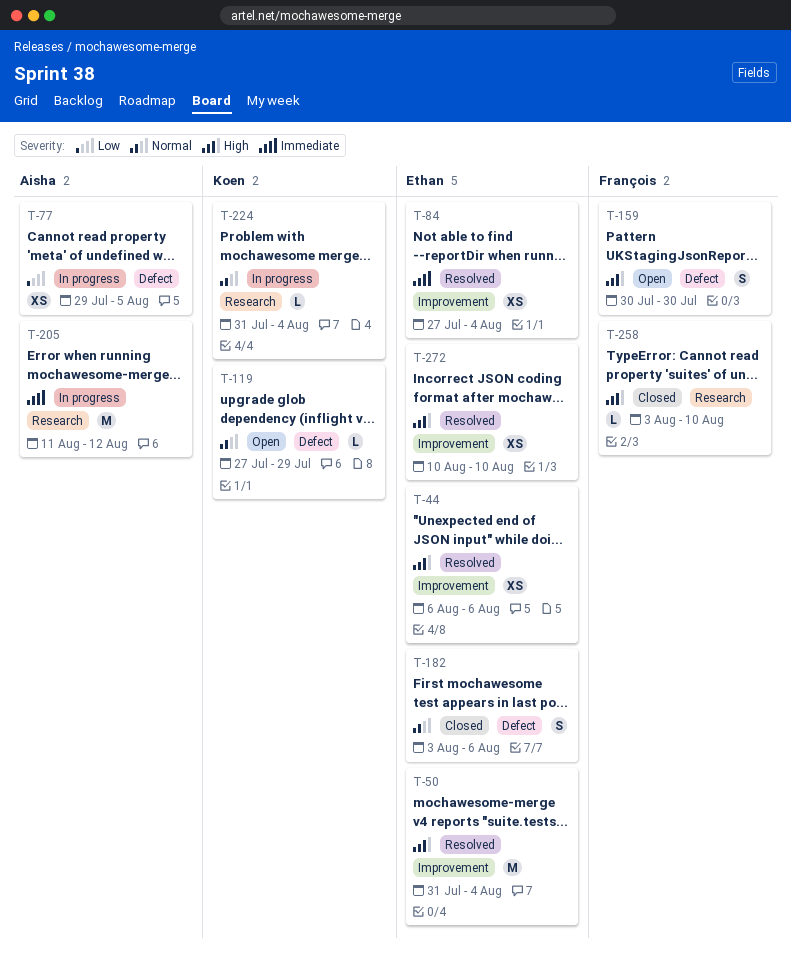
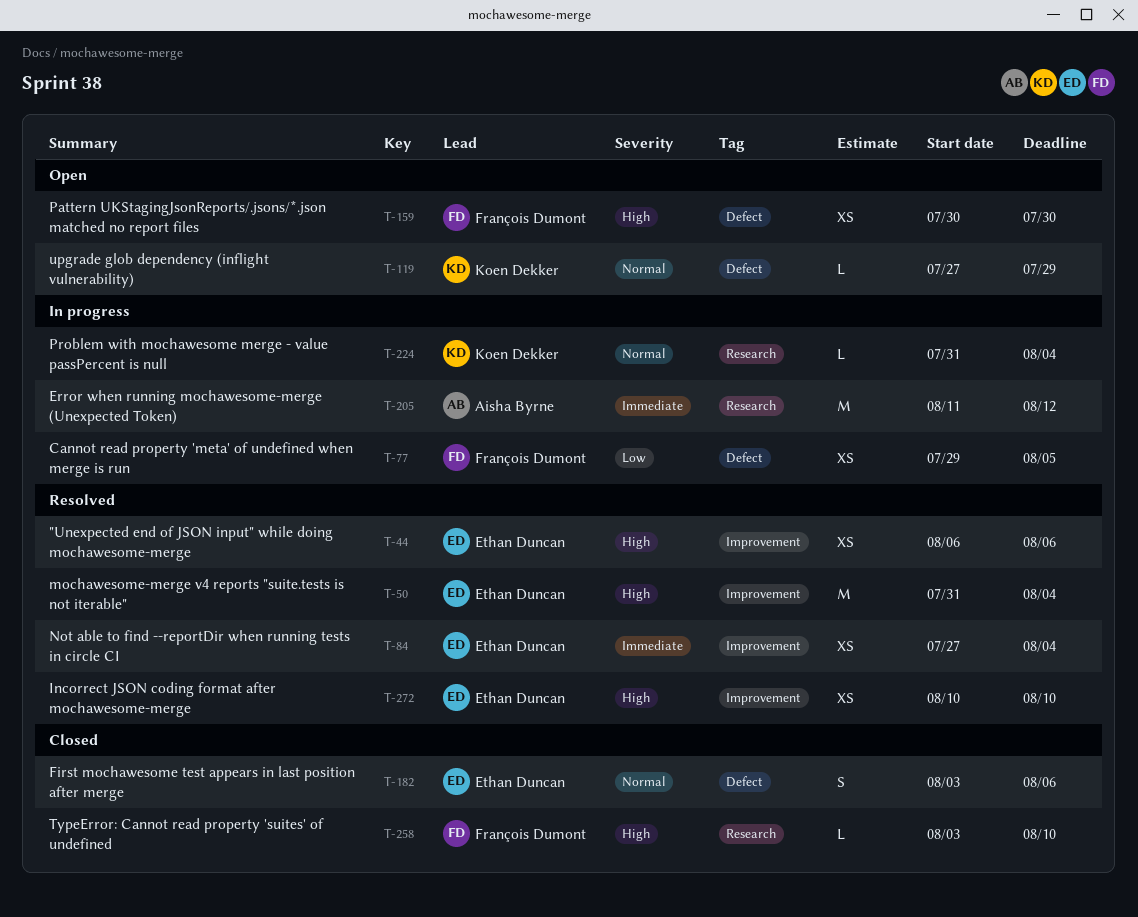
T-77, owner: Aisha Byrne -> François Dumont
T-159, estimate: S -> XS

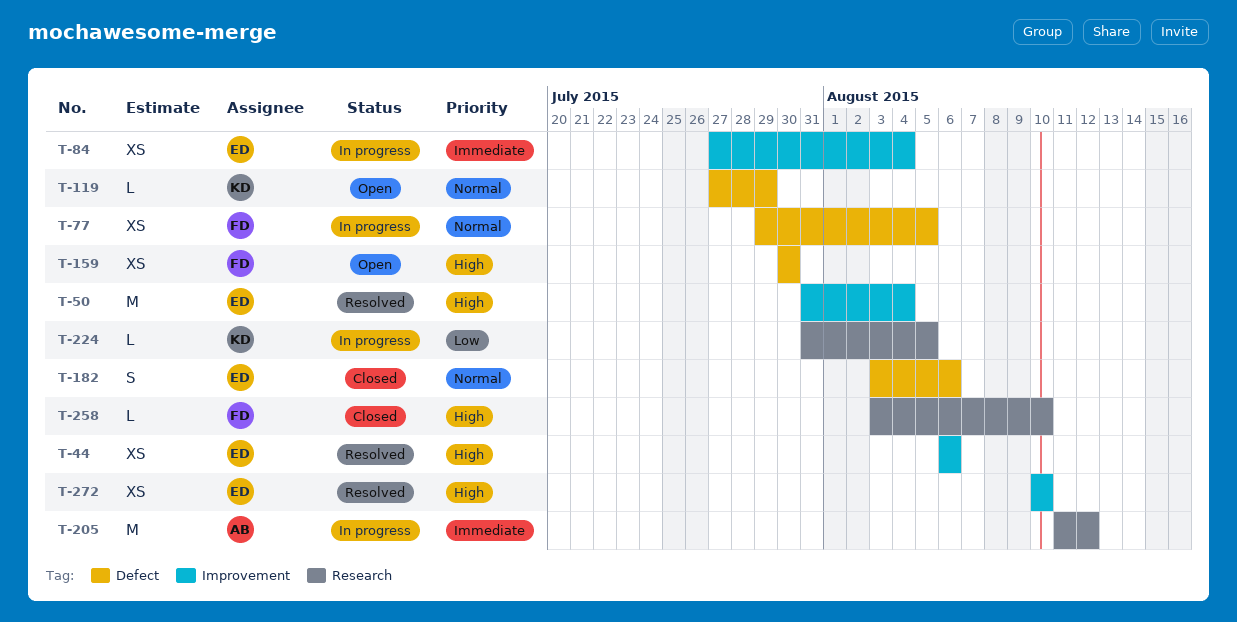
T-77, priority: Low -> Normal
T-84, status: Resolved -> In progress
T-224, priority: Normal -> Low
T-224, due: Aug 4 -> Aug 5

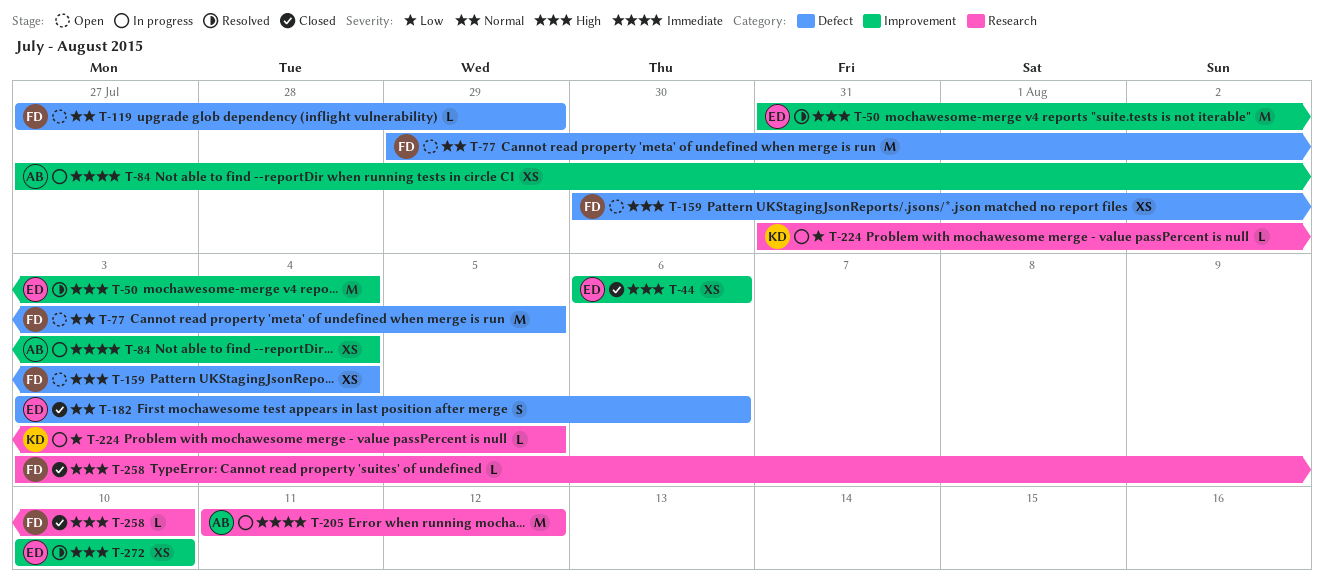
T-44, status: Resolved -> Closed
T-77, status: In progress -> Open
T-77, estimate: XS -> M
T-84, owner: ED -> AB
T-119, owner: KD -> FD
T-159, due: Jul 30 -> Aug 4

